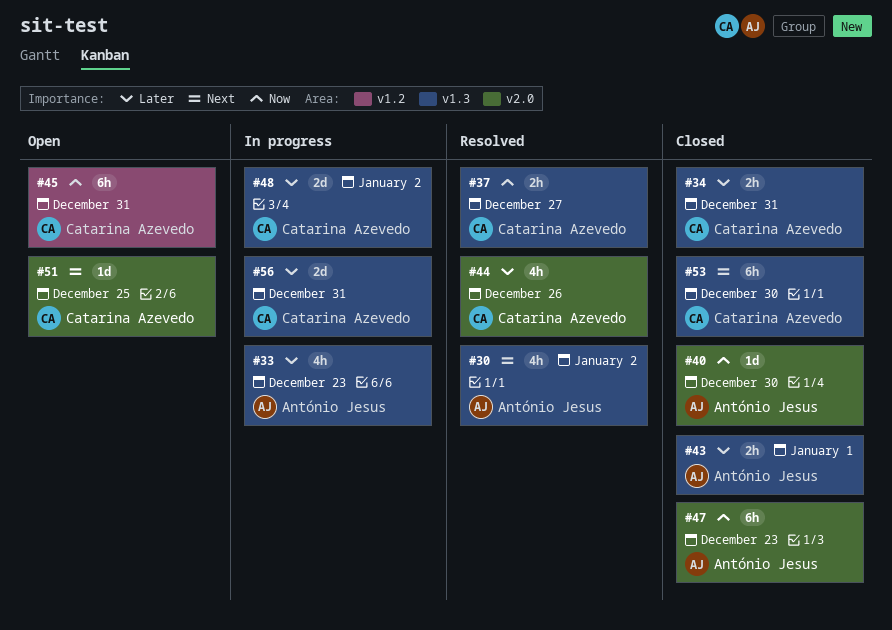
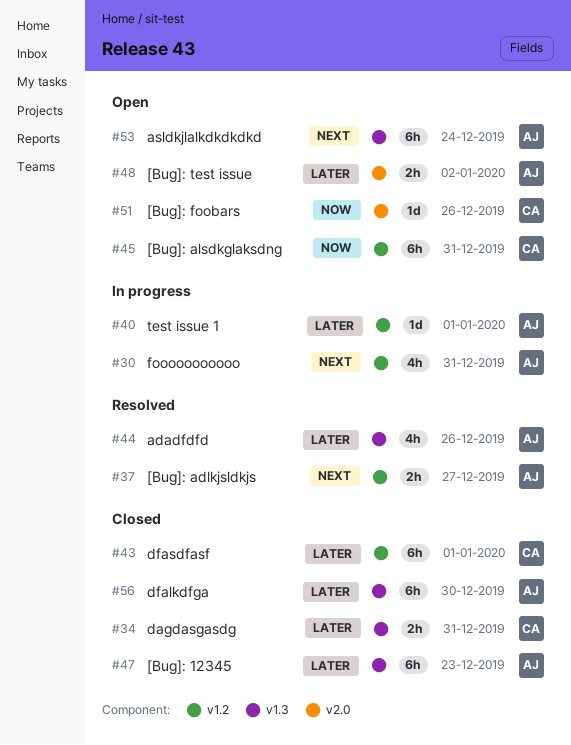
#30, status: Resolved -> In progress
#30, label: v1.3 -> v1.2
#30, due: Jan 2 -> Dec 31
#33: present -> none
#37, owner: Catarina Azevedo -> António Jesus
#37, priority: Now -> Next
#37, label: v1.3 -> v1.2
#40, status: Closed -> In progress
#40, priority: Now -> Later
#40, label: v2.0 -> v1.2
#40, due: Dec 30 -> Jan 1
#43, owner: António Jesus -> Catarina Azevedo
#43, label: v1.3 -> v1.2
#43, estimate: 2h -> 6h
#44, owner: Catarina Azevedo -> António Jesus
#44, label: v2.0 -> v1.3
#47, priority: Now -> Later
#47, label: v2.0 -> v1.3
#48, status: In progress -> Open
#48, owner: Catarina Azevedo -> António Jesus
#48, label: v1.3 -> v2.0
#48, estimate: 2d -> 2h
#51, priority: Next -> Now
#51, due: Dec 25 -> Dec 26
#53, status: Closed -> Open
#53, owner: Catarina Azevedo -> António Jesus
#53, due: Dec 30 -> Dec 24
#56, status: In progress -> Closed
#56, owner: Catarina Azevedo -> António Jesus
#56, estimate: 2d -> 6h
#56, due: Dec 31 -> Dec 30

